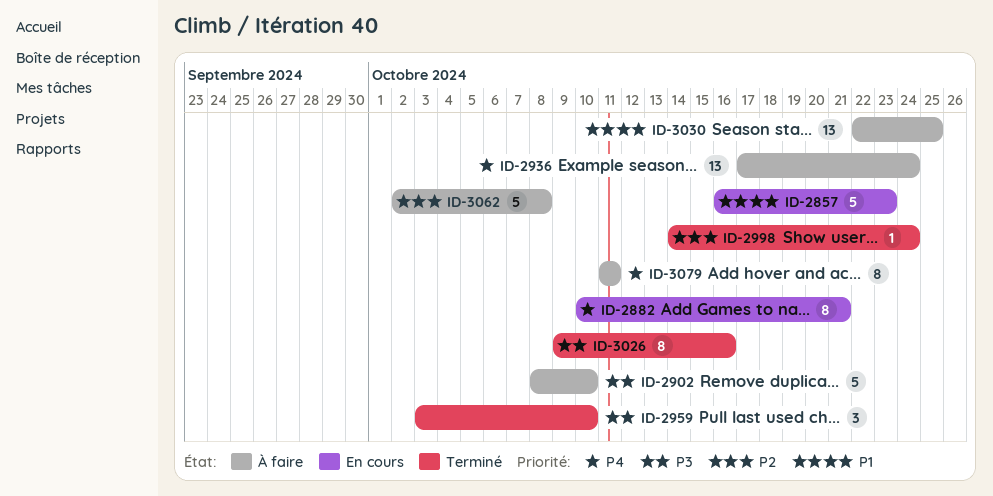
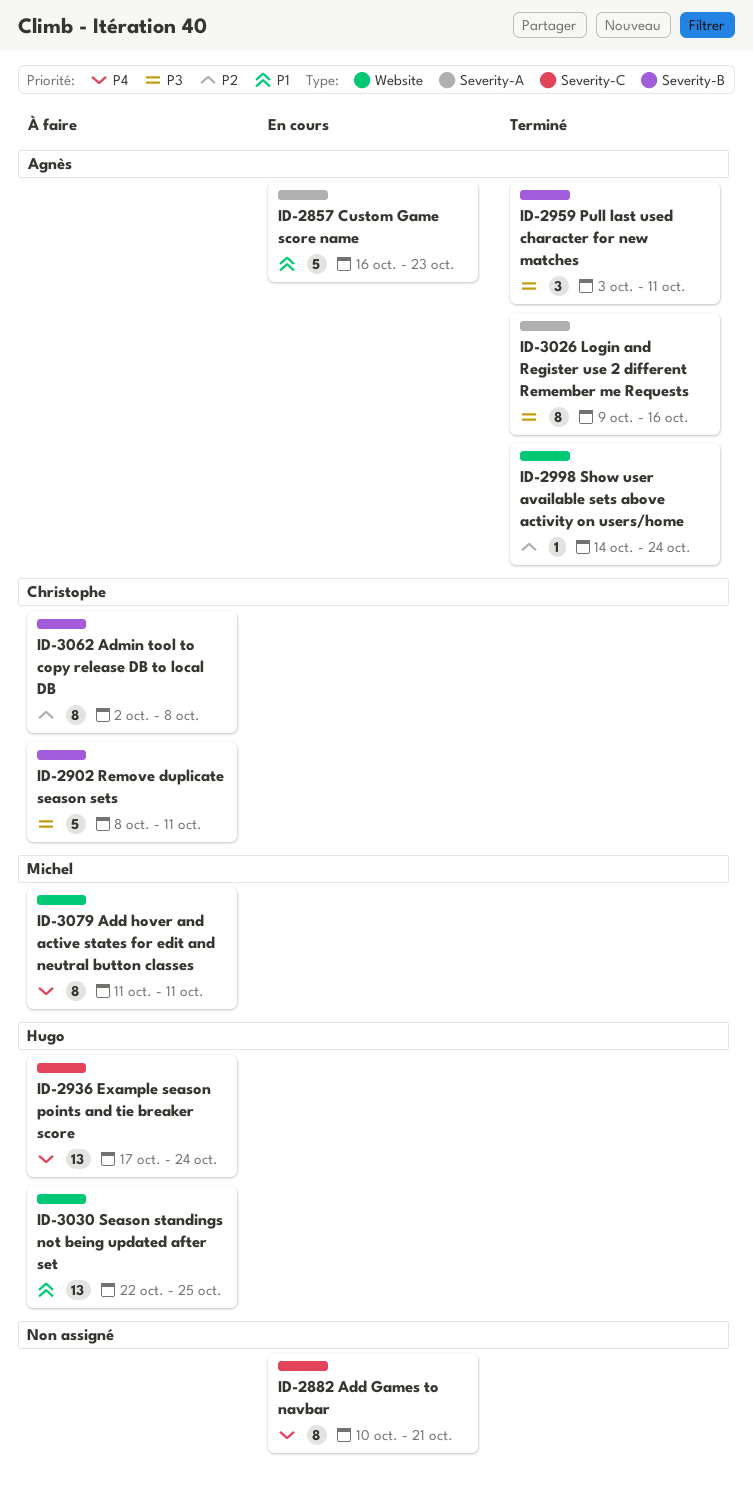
ID-2902, due: Oct 10 -> Oct 11
ID-2959, due: Oct 10 -> Oct 11
ID-3062, estimate: 5 -> 8

